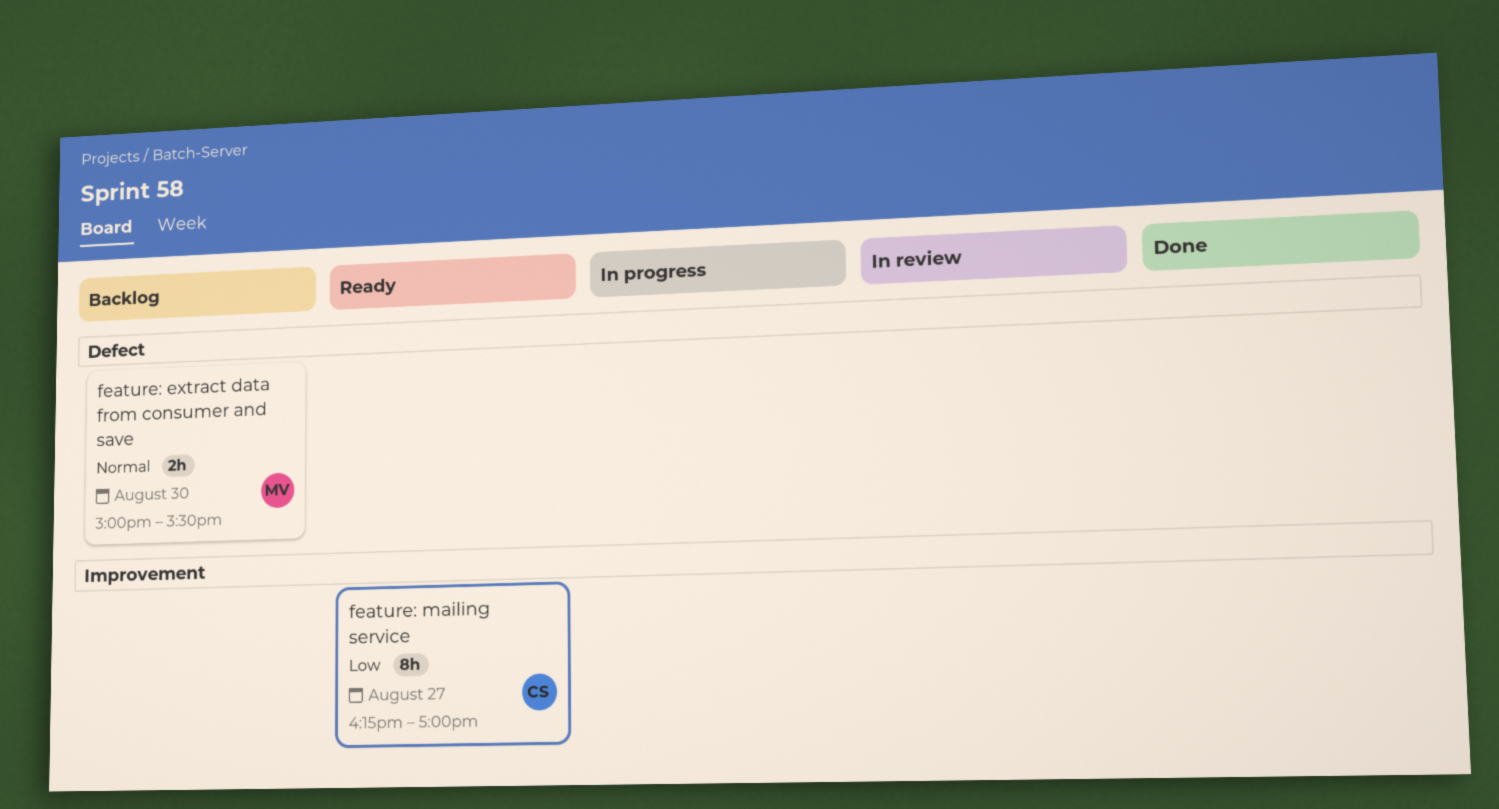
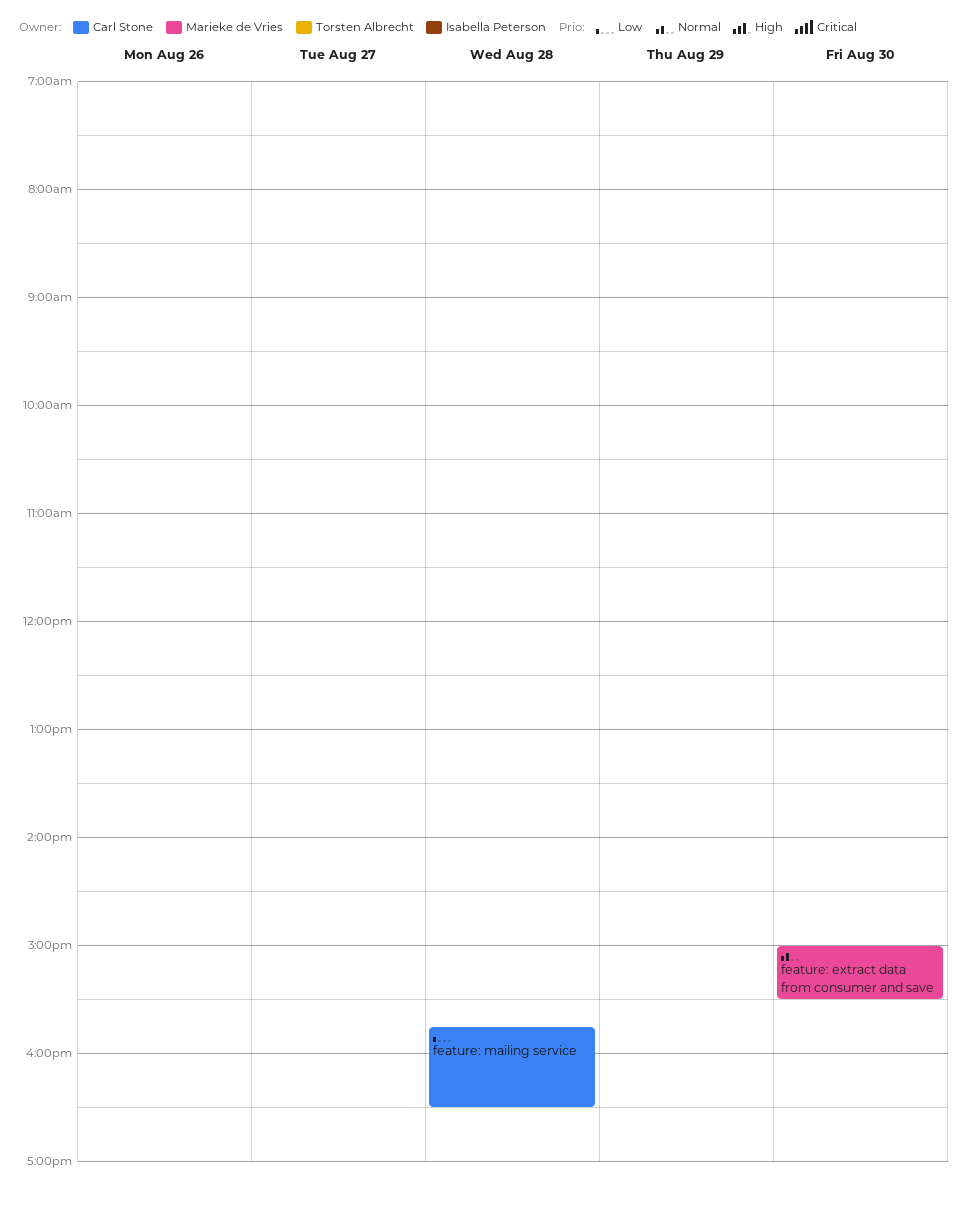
feature: mailing service, day: Aug 27 -> Aug 28
feature: mailing service, begins: 16:15 -> 15:45
feature: mailing service, ends: 17:00 -> 16:30

